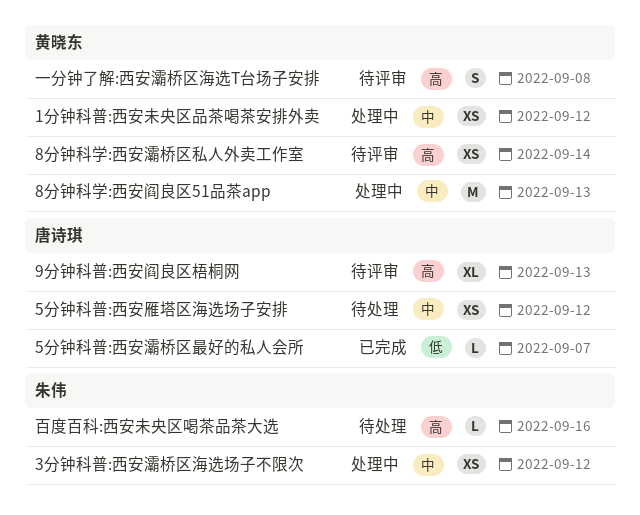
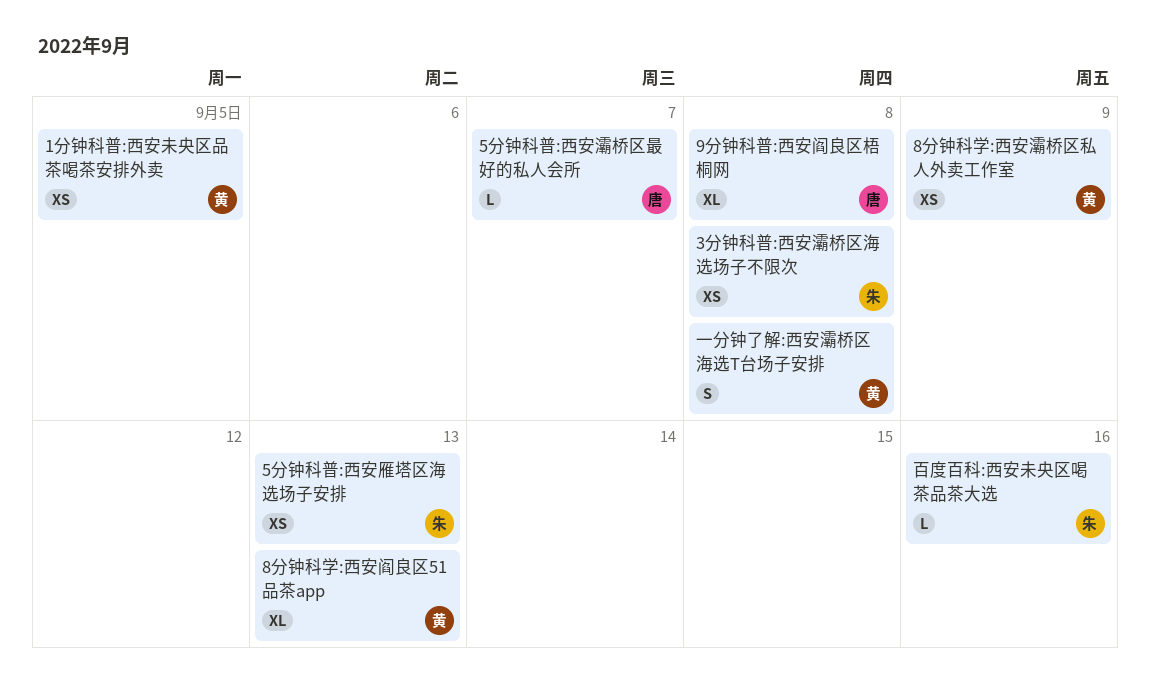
1分钟科普:西安未央区品茶喝茶安排外卖, due: Sep 12 -> Sep 5
3分钟科普:西安灞桥区海选场子不限次, due: Sep 12 -> Sep 8
5分钟科普:西安雁塔区海选场子安排, owner: 唐诗琪 -> 朱伟
5分钟科普:西安雁塔区海选场子安排, due: Sep 12 -> Sep 13
8分钟科学:西安灞桥区私人外卖工作室, due: Sep 14 -> Sep 9
8分钟科学:西安阎良区51品茶app, estimate: M -> XL
9分钟科普:西安阎良区梧桐网, due: Sep 13 -> Sep 8

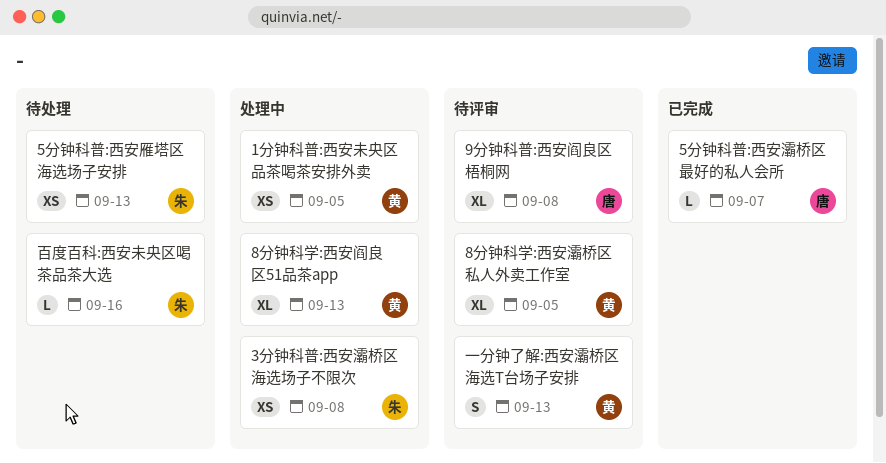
8分钟科学:西安灞桥区私人外卖工作室, estimate: XS -> XL
8分钟科学:西安灞桥区私人外卖工作室, due: Sep 9 -> Sep 5
一分钟了解:西安灞桥区海选T台场子安排, due: Sep 8 -> Sep 13

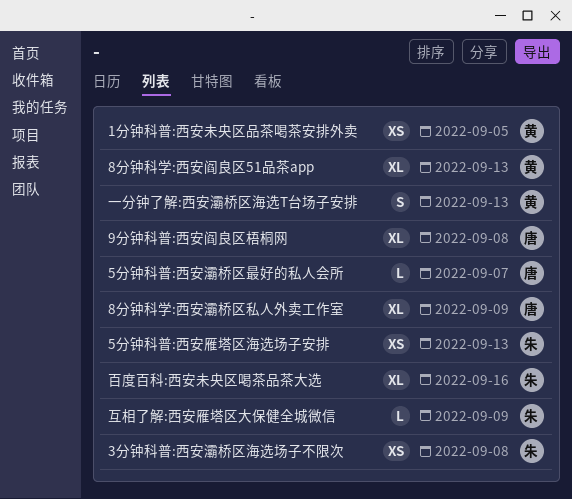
8分钟科学:西安灞桥区私人外卖工作室, owner: 黄 -> 唐
8分钟科学:西安灞桥区私人外卖工作室, due: Sep 5 -> Sep 9
互相了解:西安雁塔区大保健全城微信: none -> present
百度百科:西安未央区喝茶品茶大选, estimate: L -> XL

